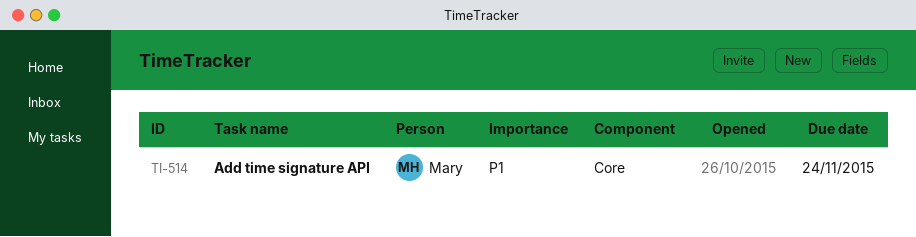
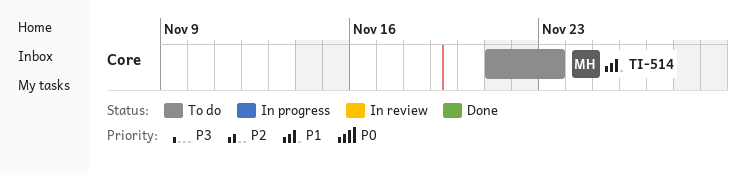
TI-514, due: Nov 24 -> Nov 23

